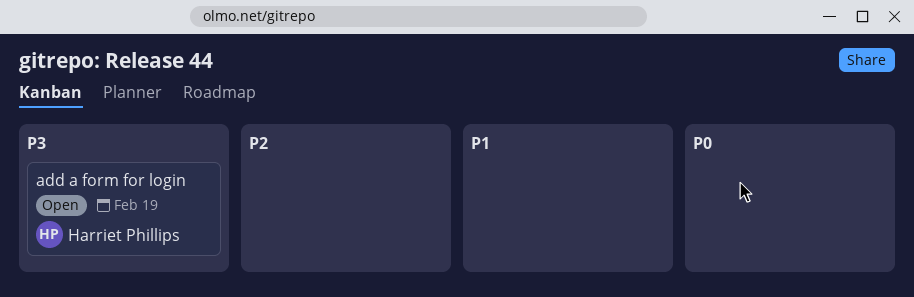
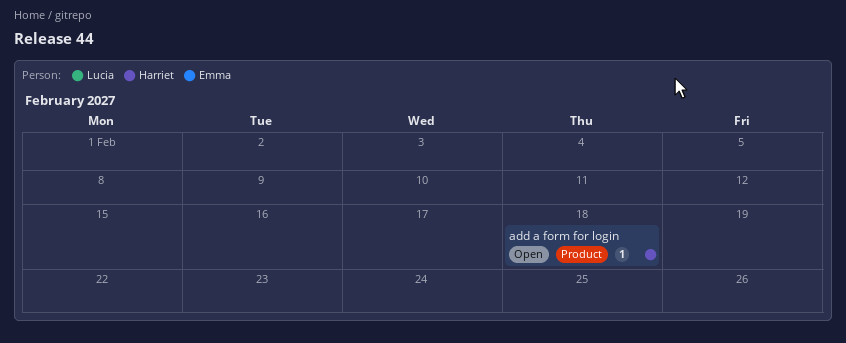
add a form for login, due: Feb 19 -> Feb 18

